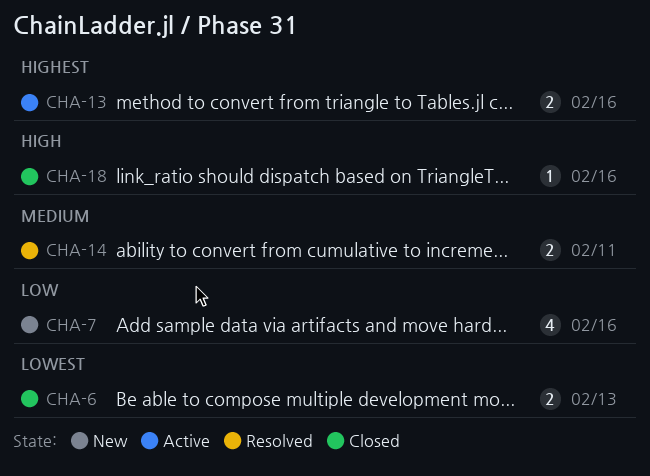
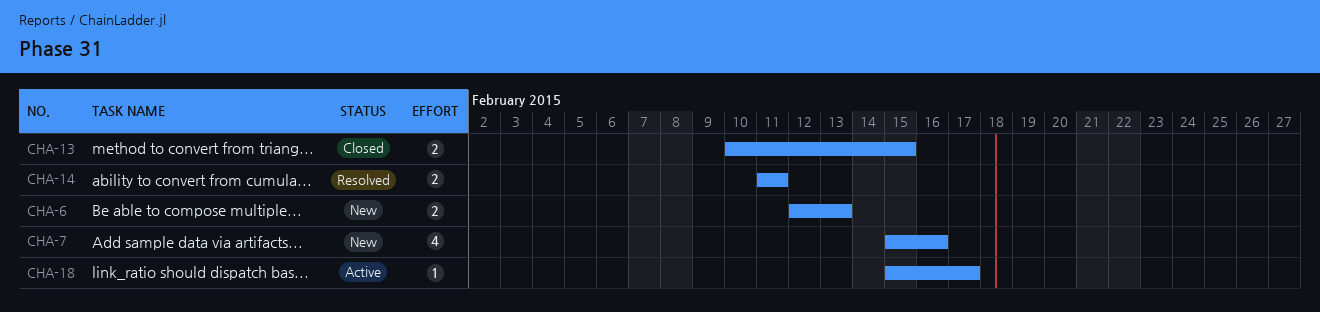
CHA-6, status: Closed -> New
CHA-13, status: Active -> Closed
CHA-13, due: Feb 16 -> Feb 15
CHA-18, status: Closed -> Active
CHA-18, due: Feb 16 -> Feb 17

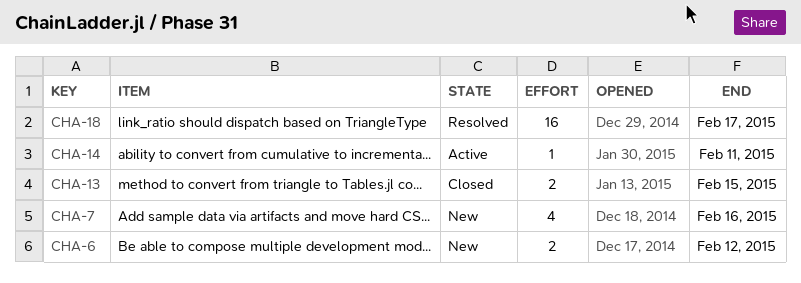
CHA-6, due: Feb 13 -> Feb 12
CHA-14, status: Resolved -> Active
CHA-14, estimate: 2 -> 1
CHA-18, status: Active -> Resolved
CHA-18, estimate: 1 -> 16

